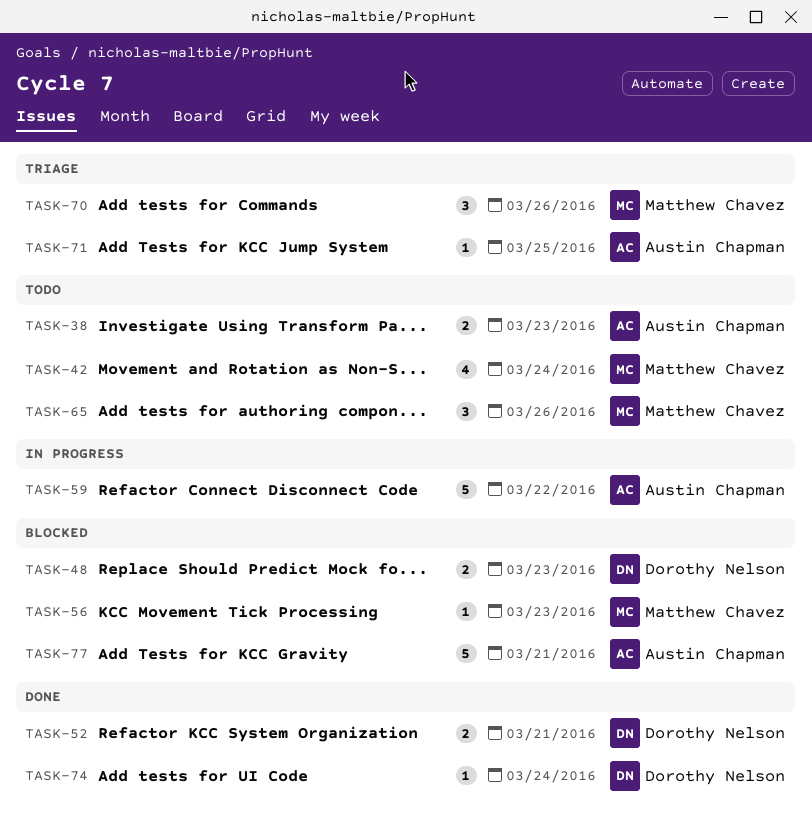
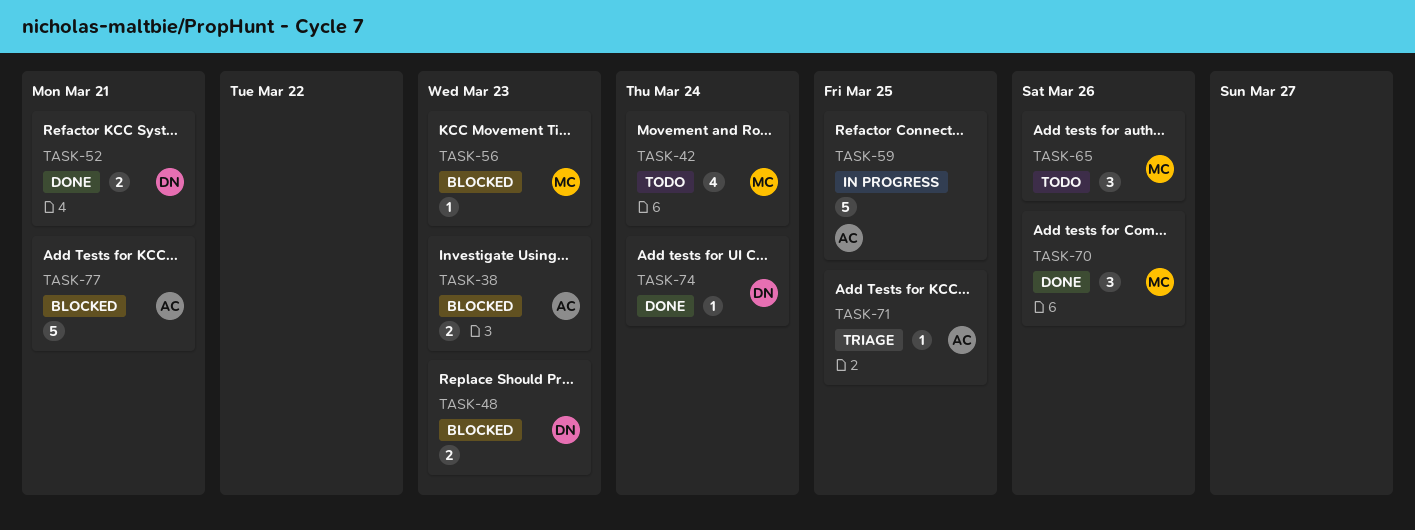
TASK-38, status: Todo -> Blocked
TASK-59, due: Mar 22 -> Mar 25
TASK-70, status: Triage -> Done

